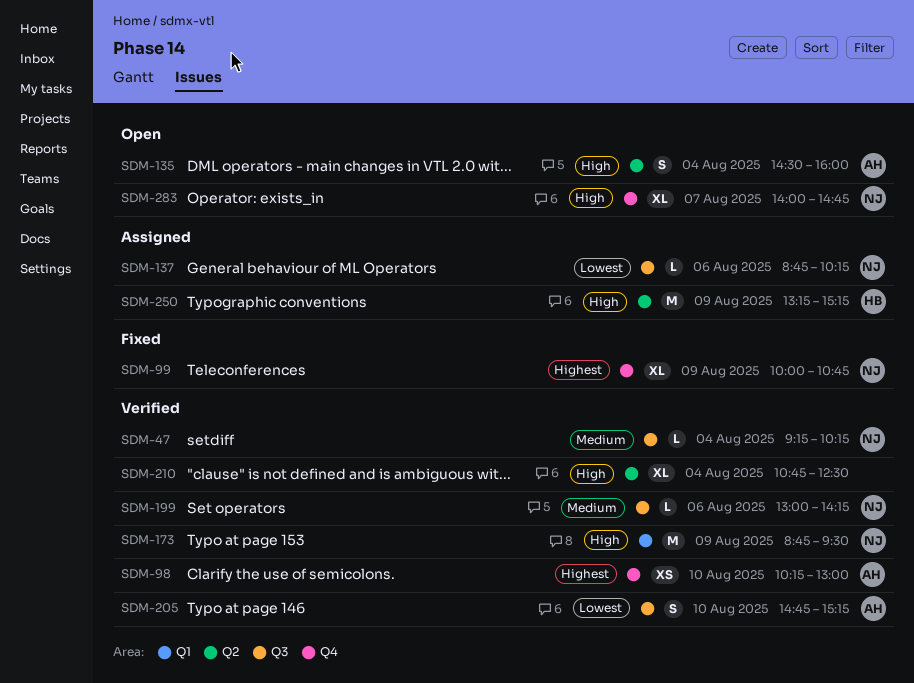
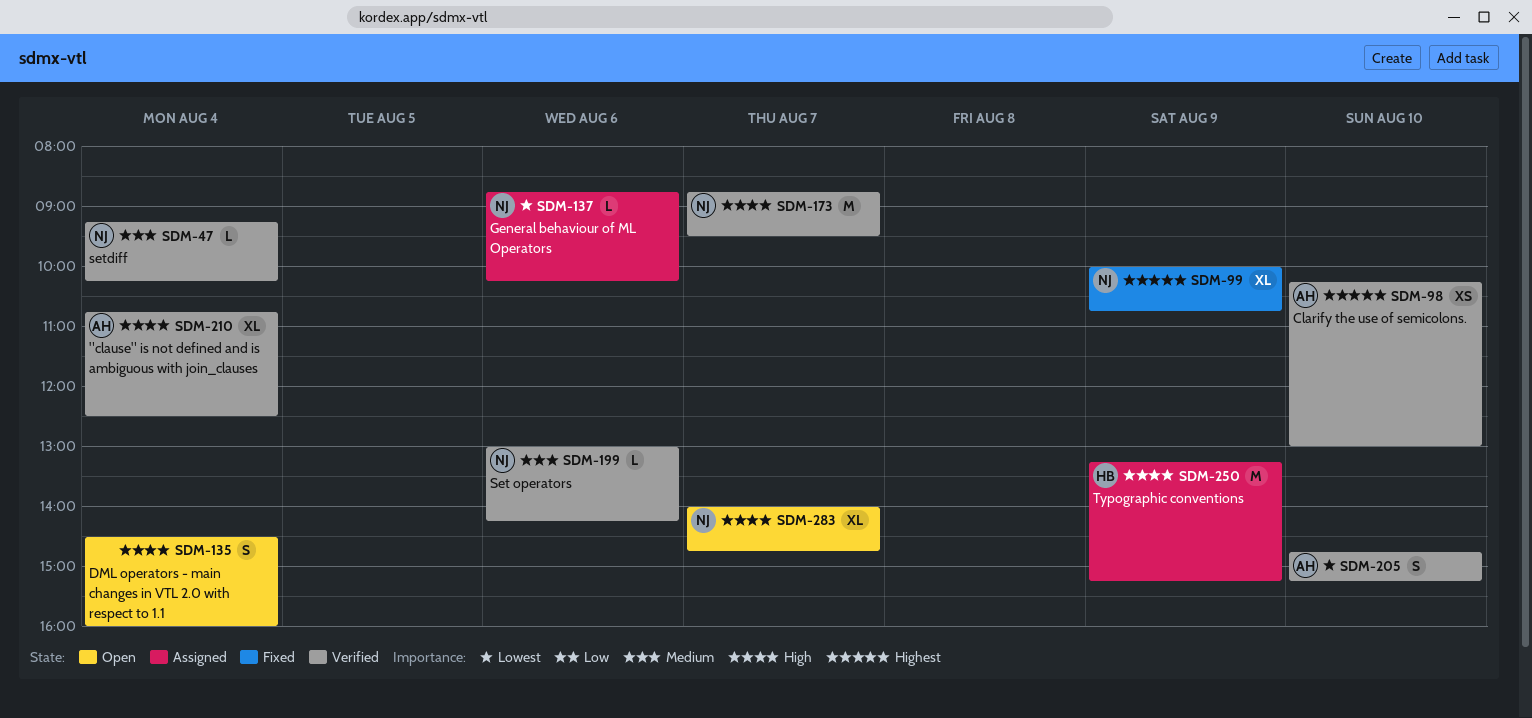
SDM-135, owner: AH -> none
SDM-173, day: Aug 9 -> Aug 7
SDM-210, owner: none -> AH

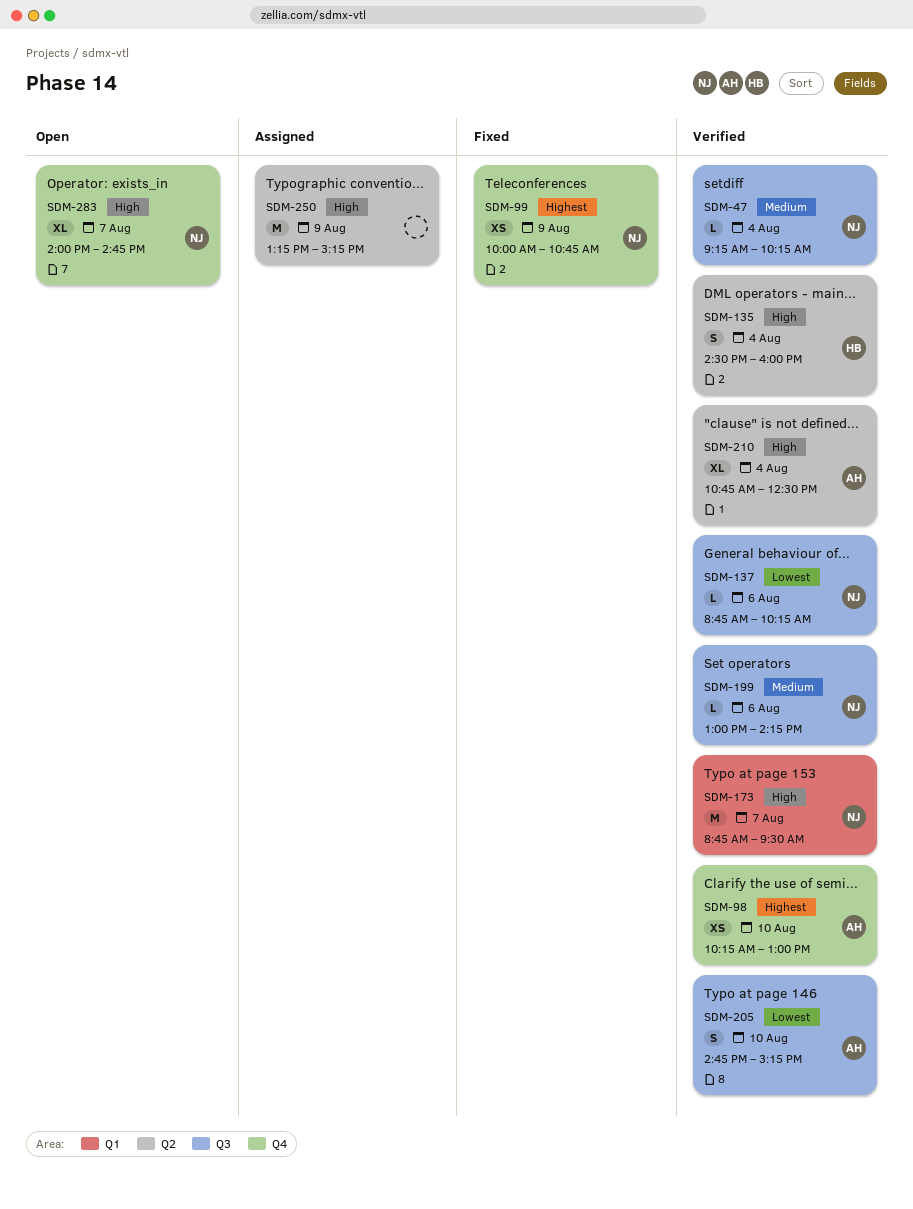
SDM-99, estimate: XL -> XS
SDM-135, status: Open -> Verified
SDM-135, owner: none -> HB
SDM-137, status: Assigned -> Verified
SDM-250, owner: HB -> none

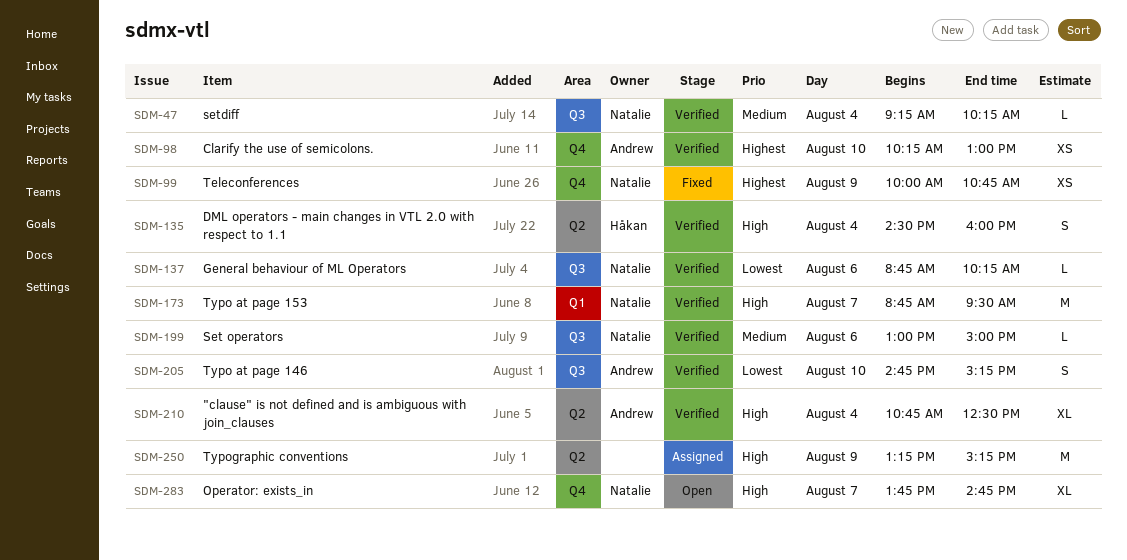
SDM-199, ends: 14:15 -> 15:00
SDM-283, begins: 14:00 -> 13:45

